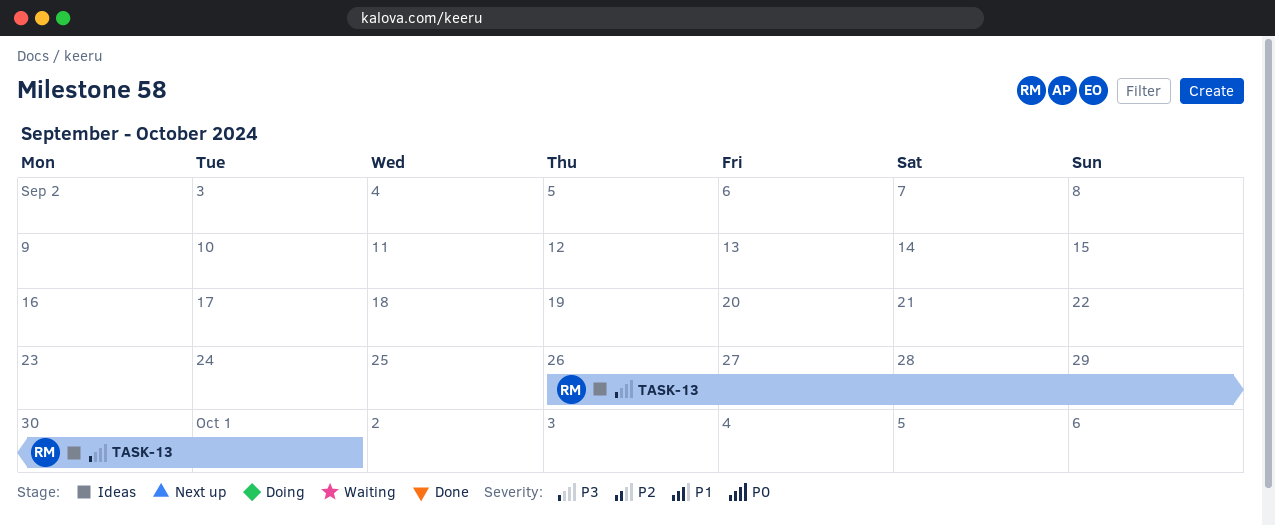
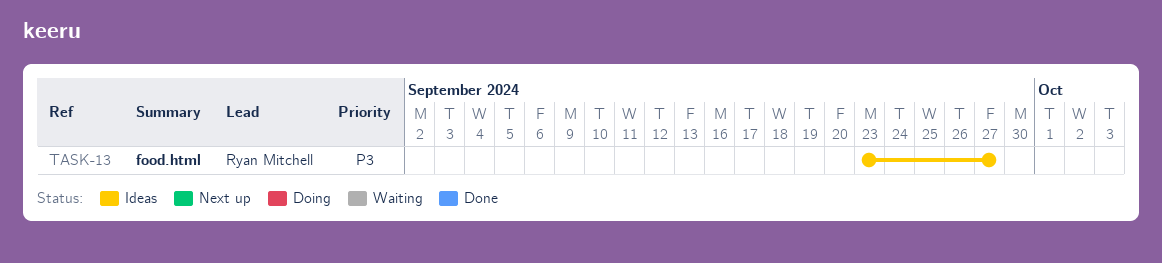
TASK-13, start: Sep 26 -> Sep 23
TASK-13, due: Oct 1 -> Sep 27

